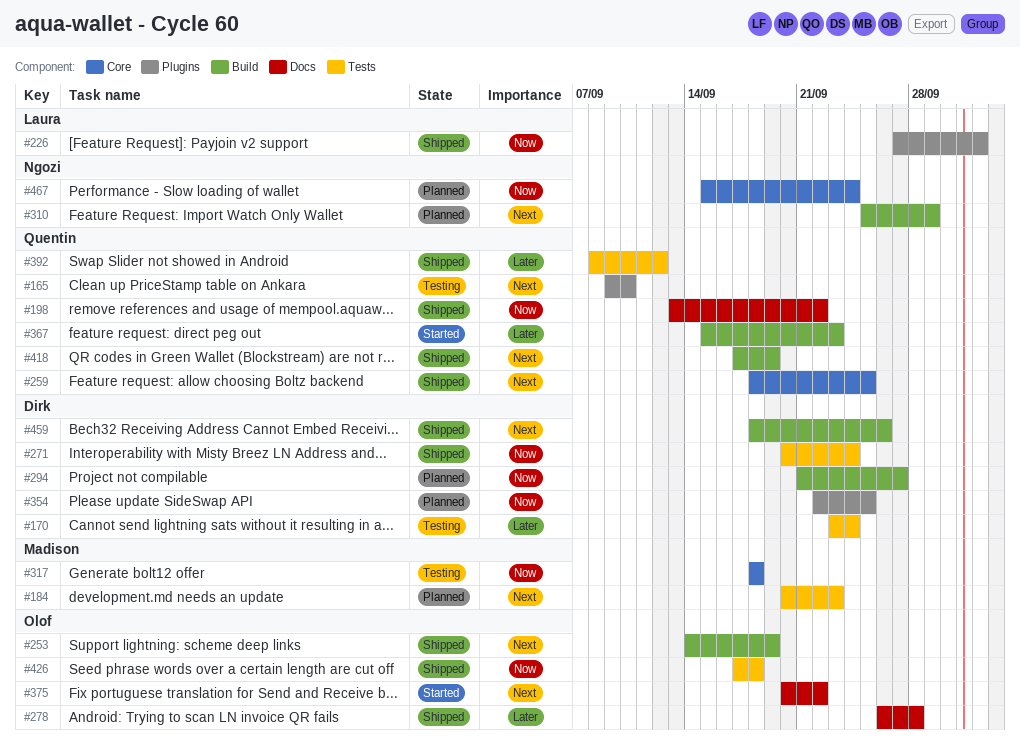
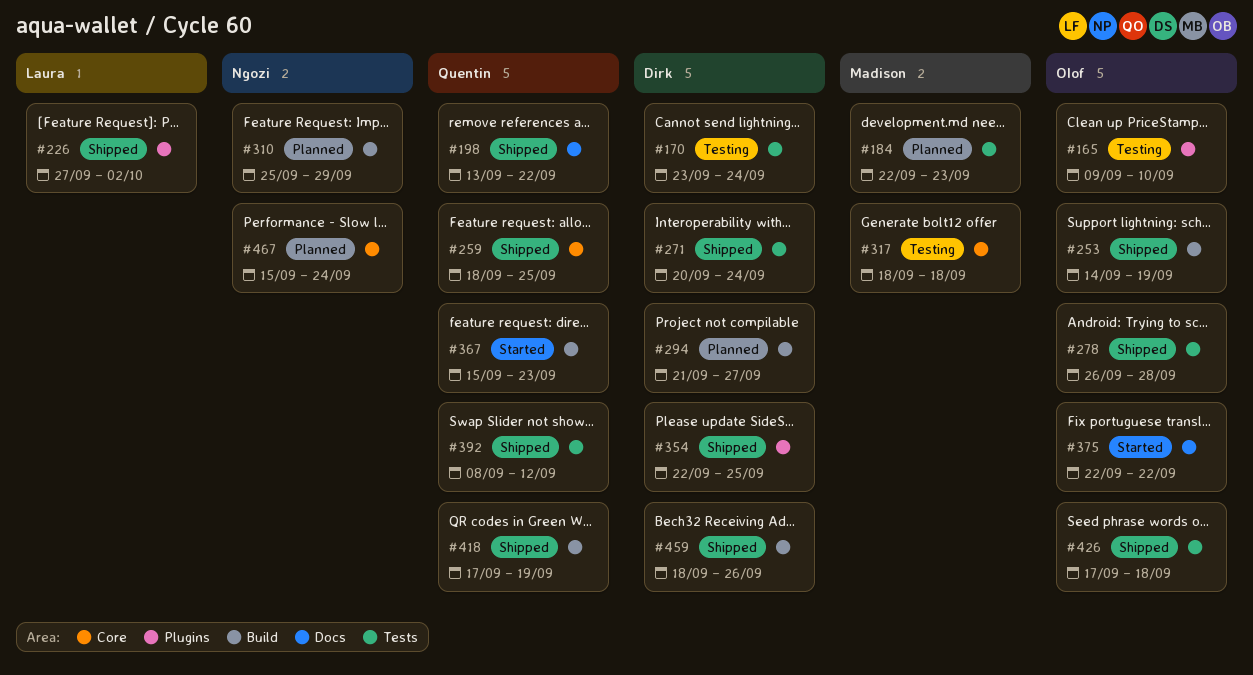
#165, owner: Quentin -> Olof
#184, start: Sep 20 -> Sep 22
#278, label: Docs -> Tests
#354, status: Planned -> Shipped
#375, start: Sep 20 -> Sep 22

